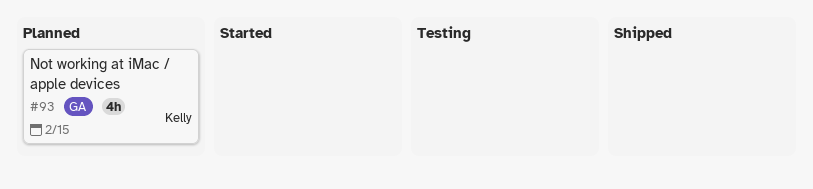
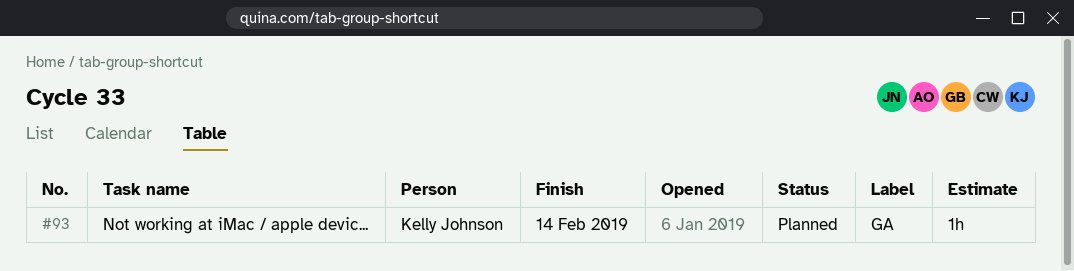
#93, estimate: 4h -> 1h
#93, due: Feb 15 -> Feb 14

